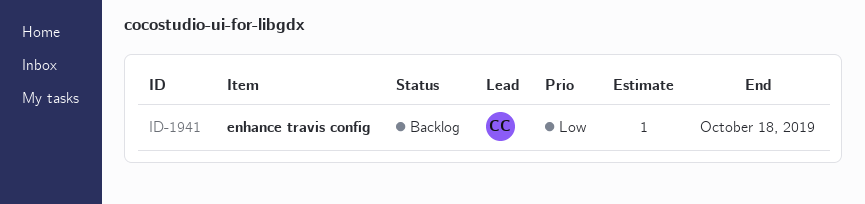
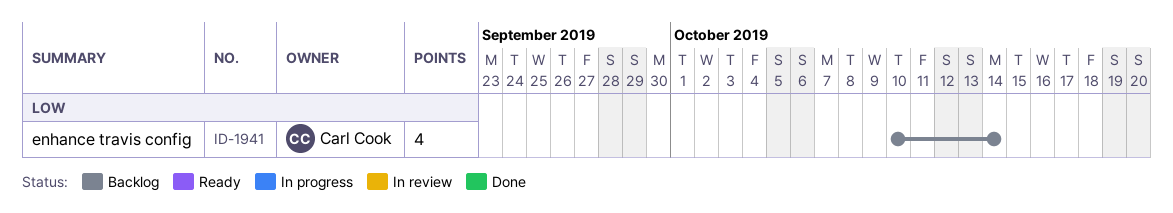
ID-1941, estimate: 1 -> 4
ID-1941, due: Oct 18 -> Oct 14

